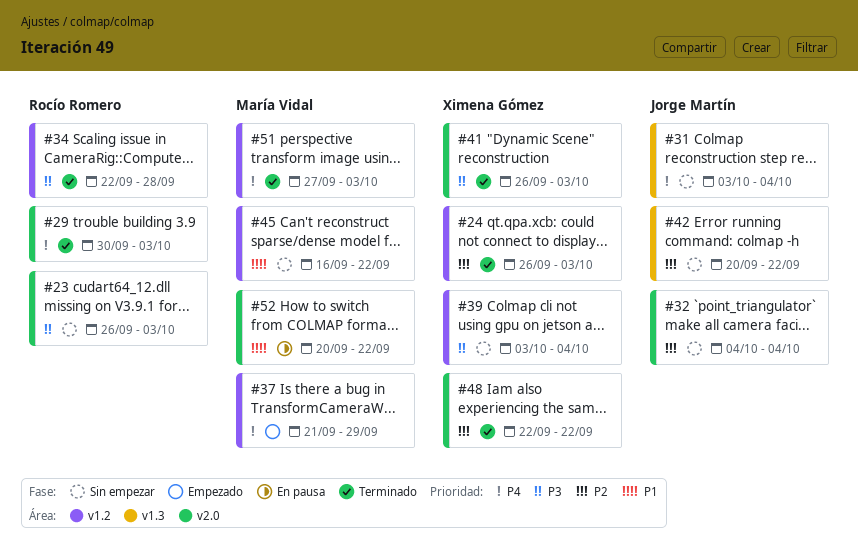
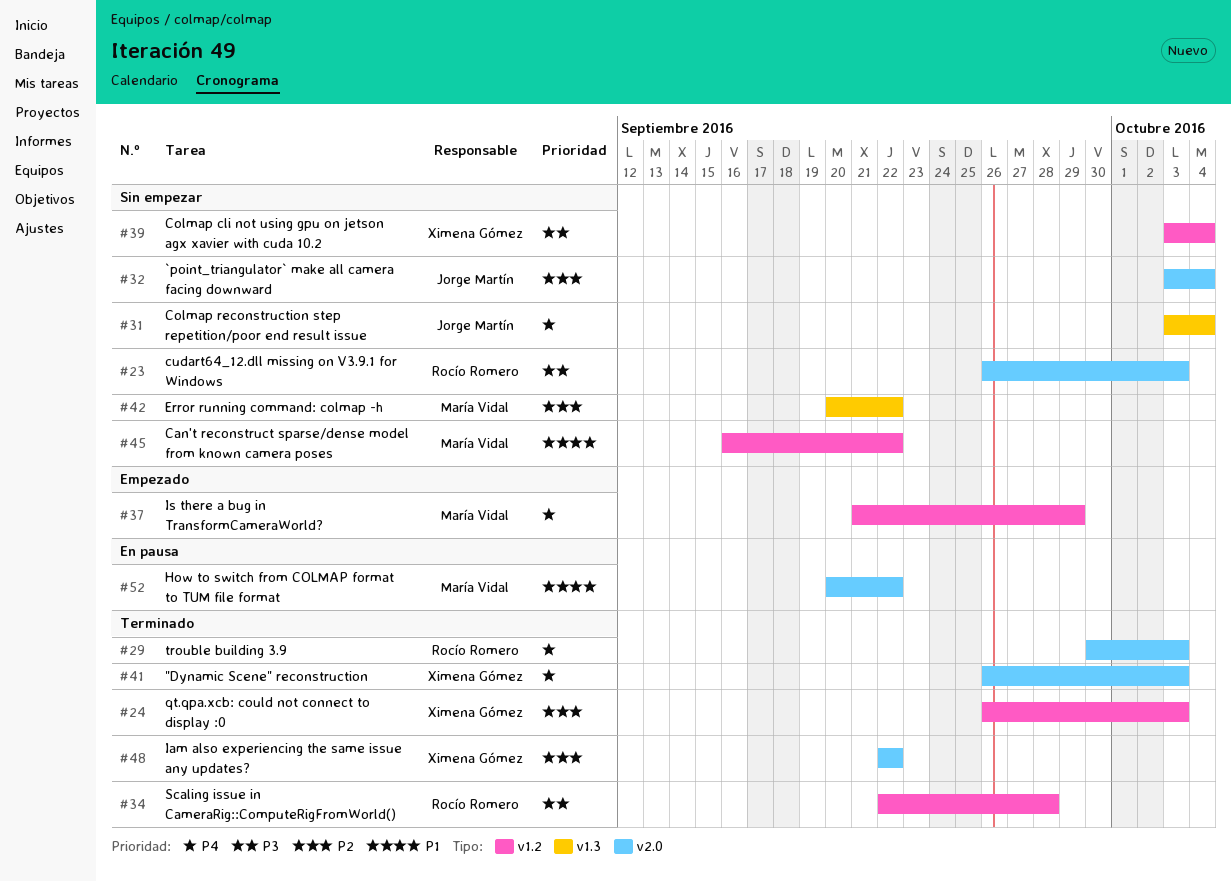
#32, start: Oct 4 -> Oct 3
#41, priority: P3 -> P4
#42, owner: Jorge Martín -> María Vidal
#51: present -> none

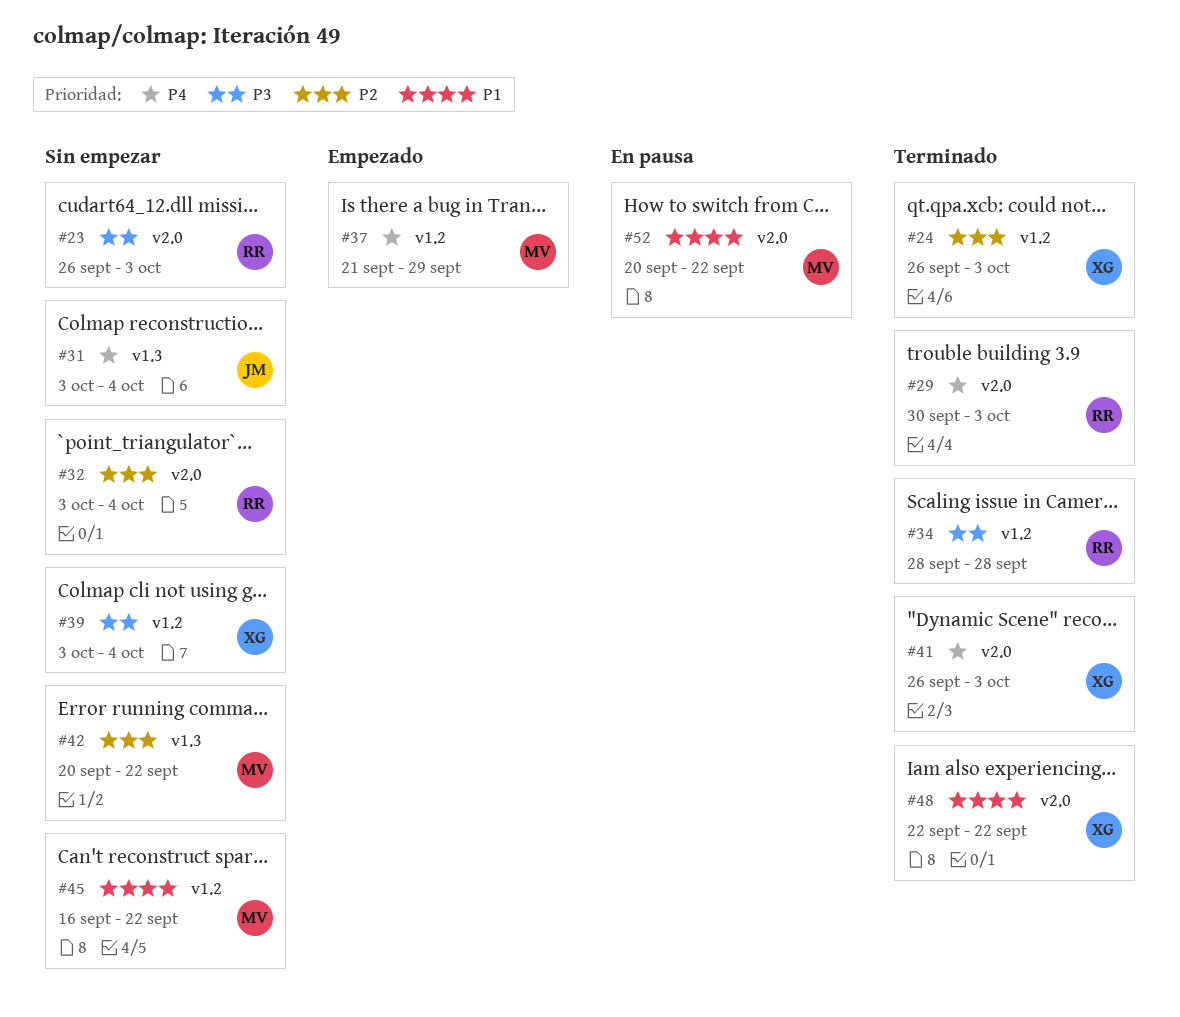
#32, owner: Jorge Martín -> Rocío Romero
#34, start: Sep 22 -> Sep 28
#48, priority: P2 -> P1

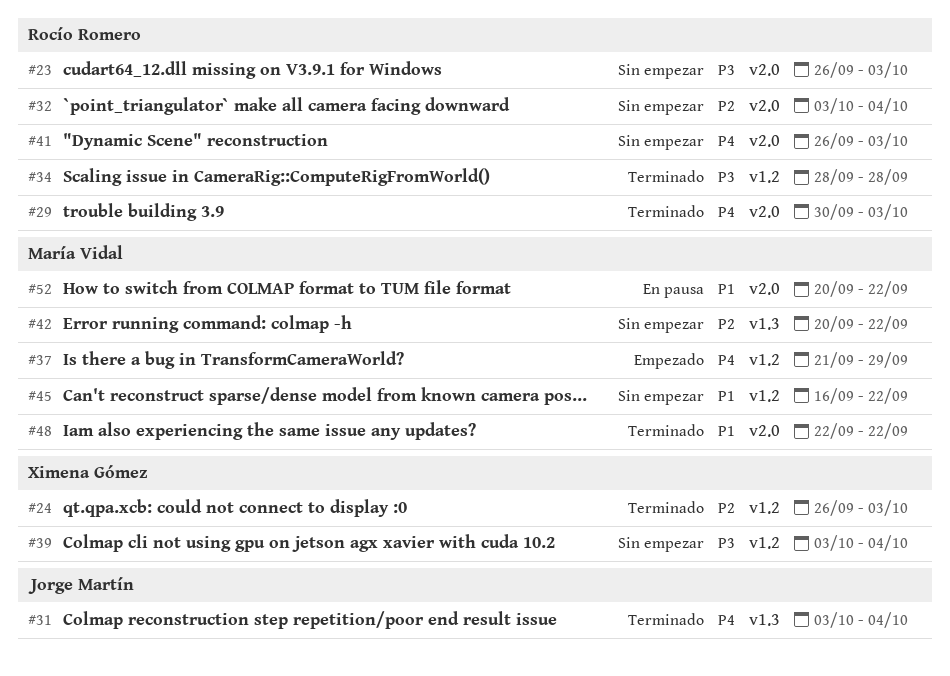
#31, status: Sin empezar -> Terminado
#41, status: Terminado -> Sin empezar
#41, owner: Ximena Gómez -> Rocío Romero
#48, owner: Ximena Gómez -> María Vidal

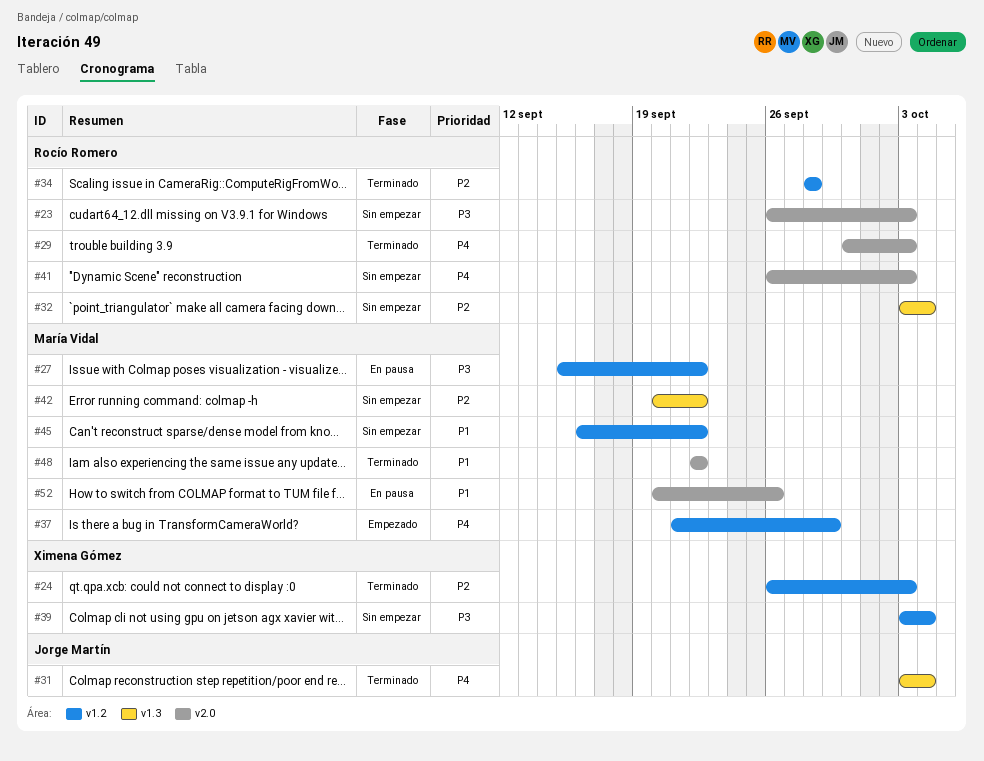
#27: none -> present
#32, label: v2.0 -> v1.3
#34, priority: P3 -> P2
#52, due: Sep 22 -> Sep 26

